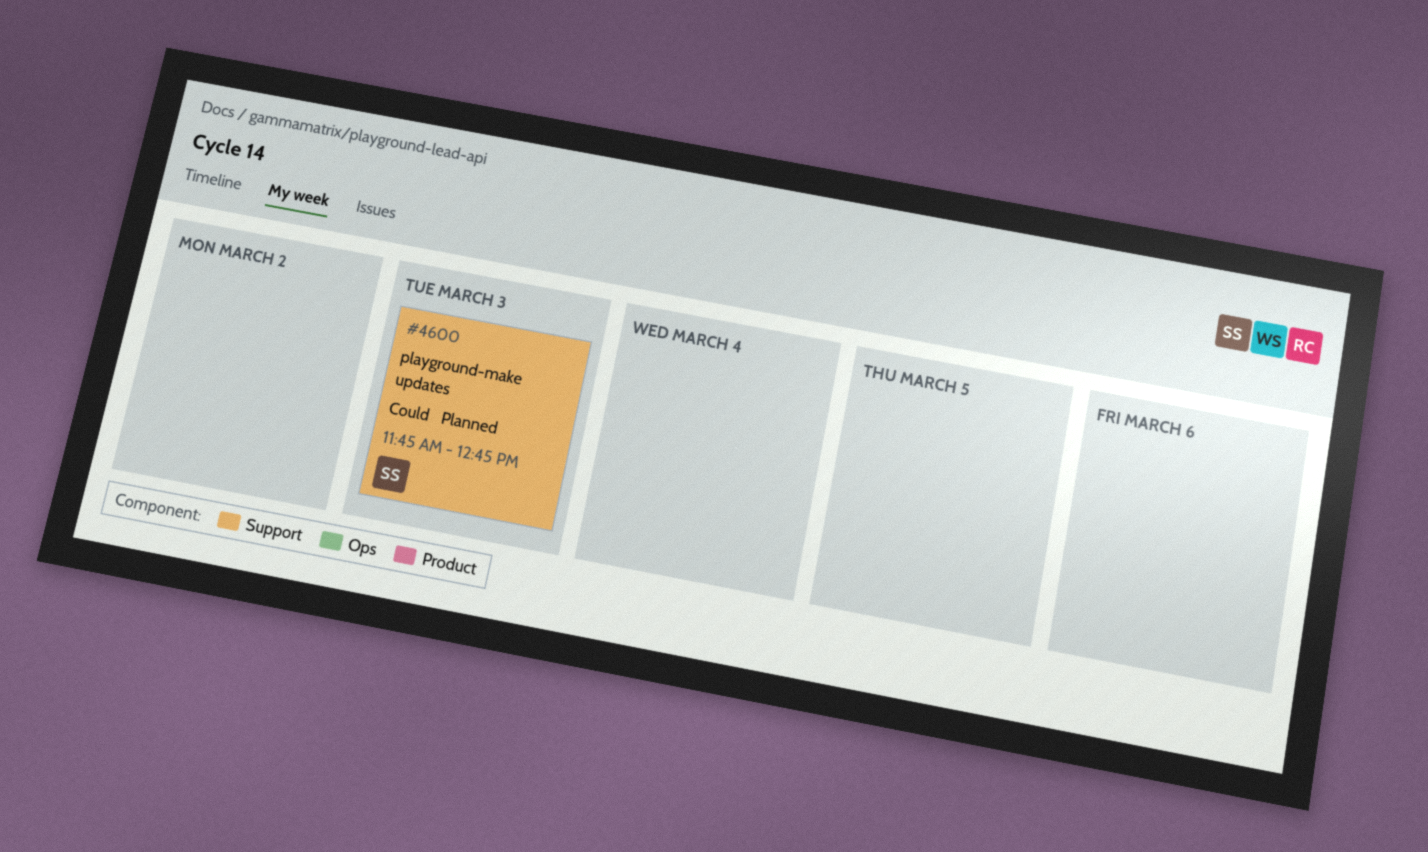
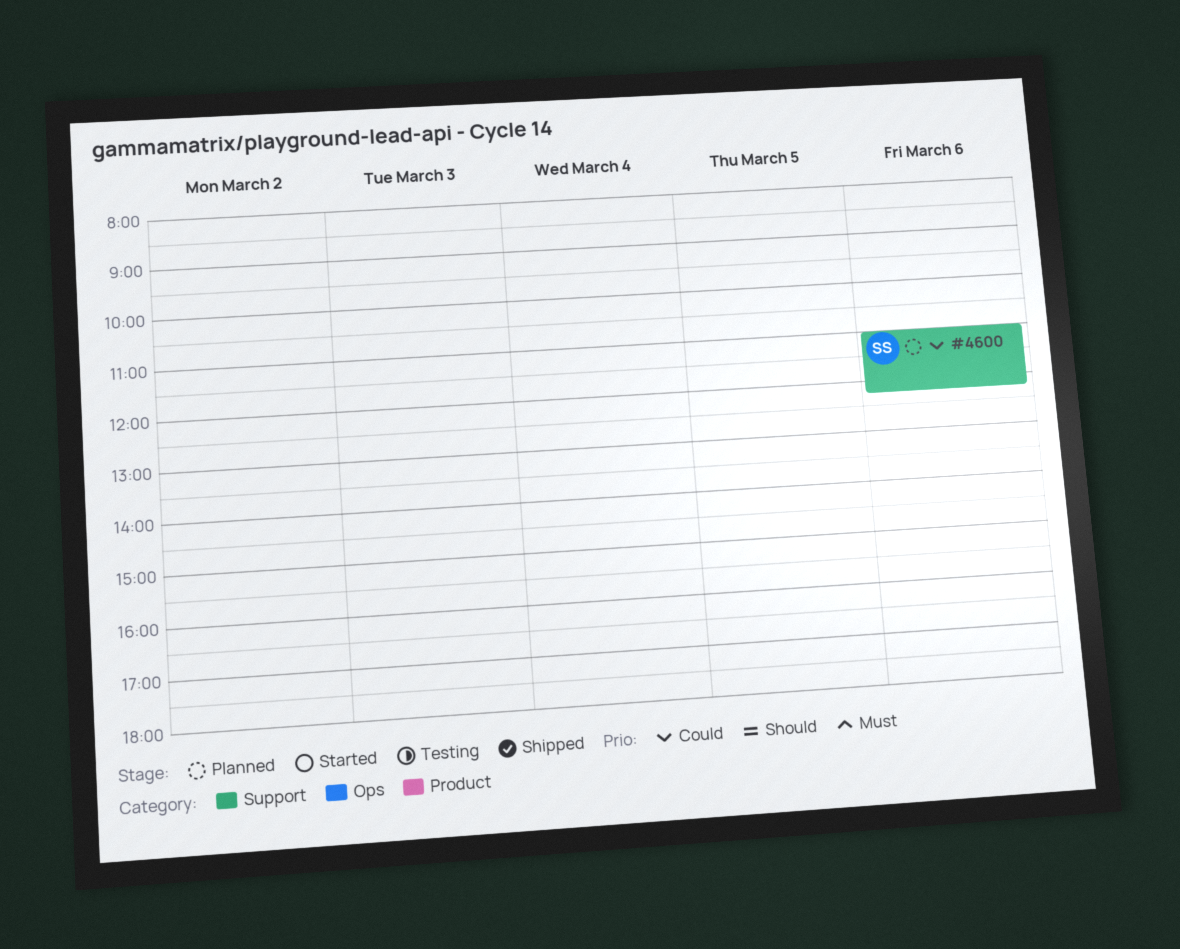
#4600, day: Mar 3 -> Mar 6
#4600, begins: 11:45 -> 11:00
#4600, ends: 12:45 -> 12:15

